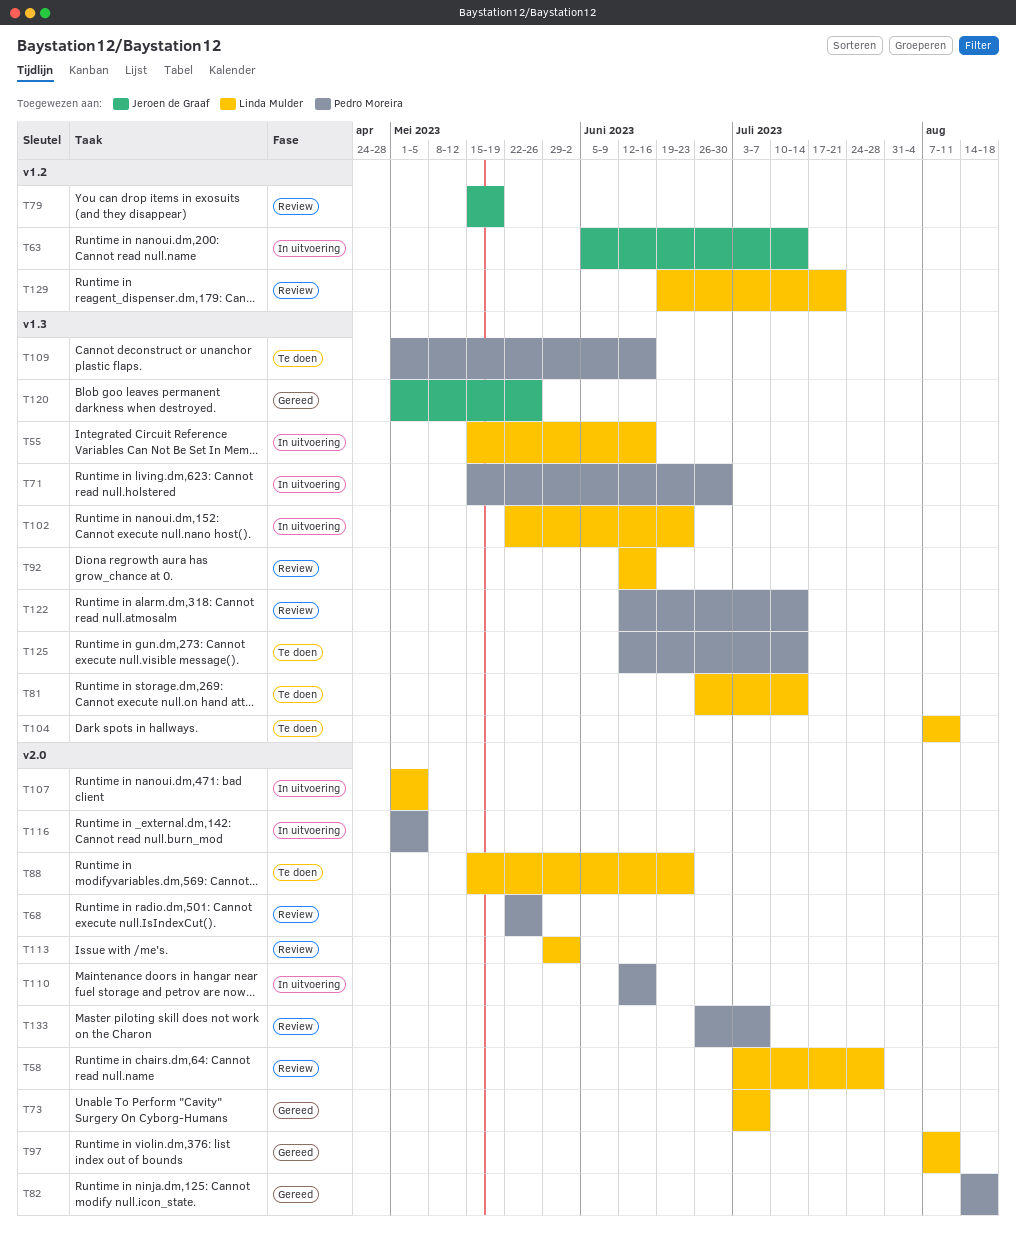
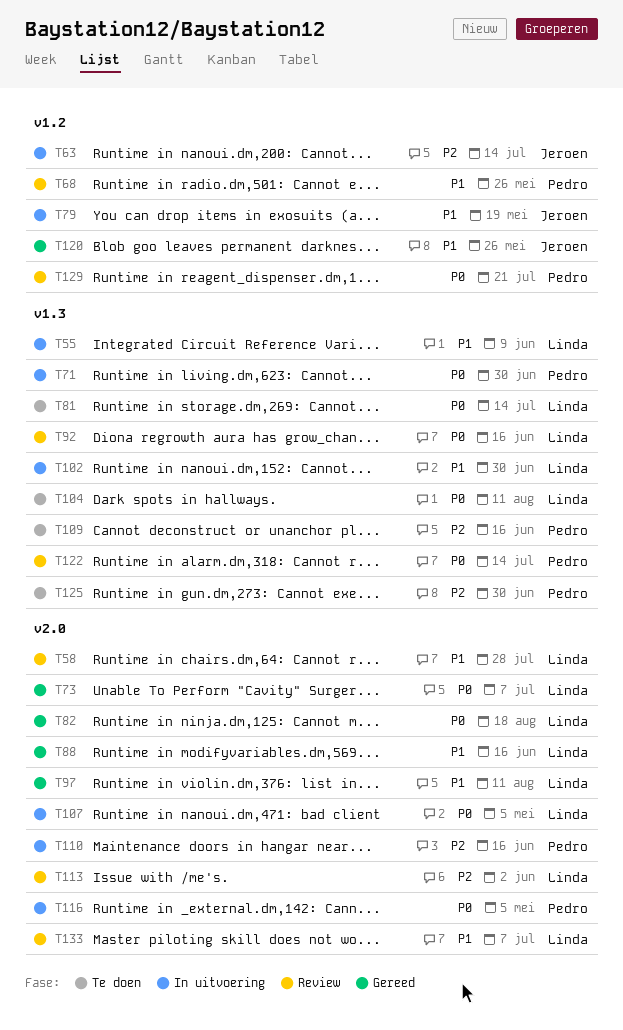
T55, due: Jun 16 -> Jun 9
T68, label: v2.0 -> v1.2
T79, status: Review -> In uitvoering
T82, owner: Pedro Moreira -> Linda Mulder
T88, status: Te doen -> Gereed
T88, due: Jun 23 -> Jun 16
T102, due: Jun 23 -> Jun 30
T120, label: v1.3 -> v1.2
T125, due: Jul 14 -> Jun 30
T129, owner: Linda Mulder -> Pedro Moreira
T133, owner: Pedro Moreira -> Linda Mulder

